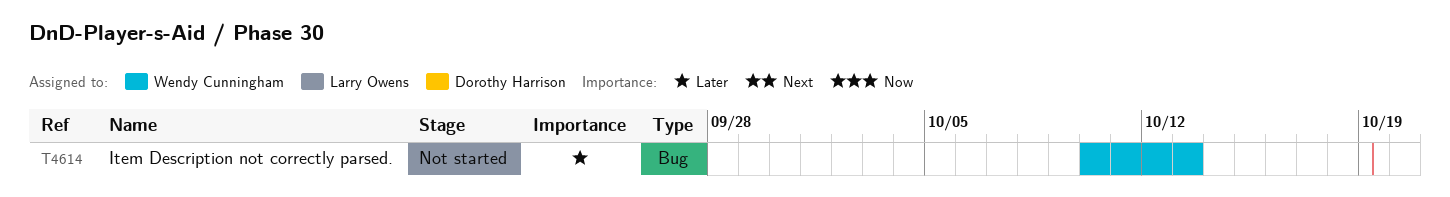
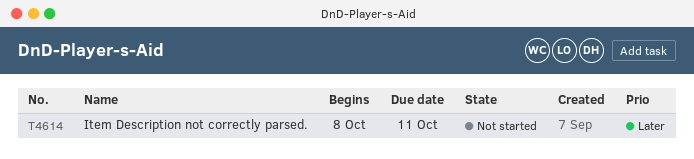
T4614, start: Oct 10 -> Oct 8
T4614, due: Oct 13 -> Oct 11

